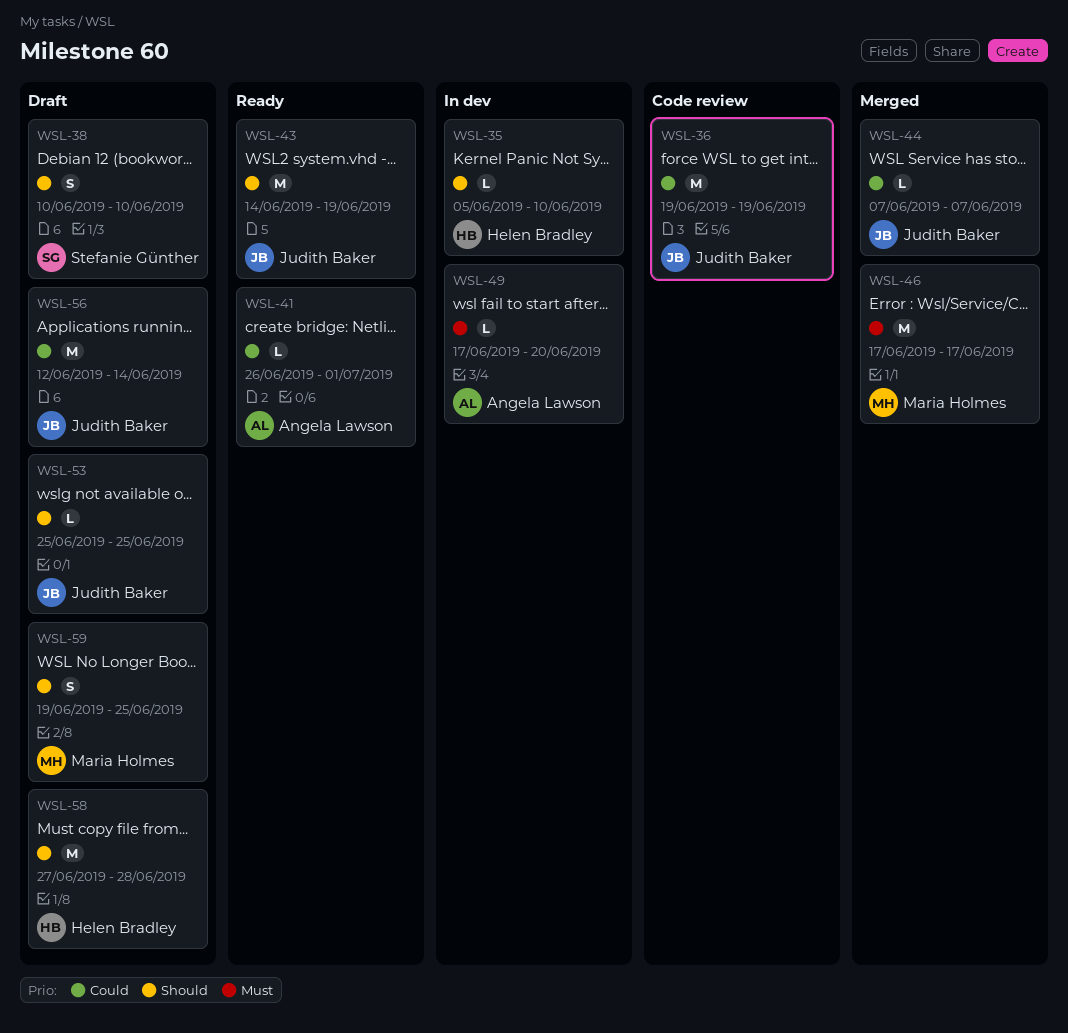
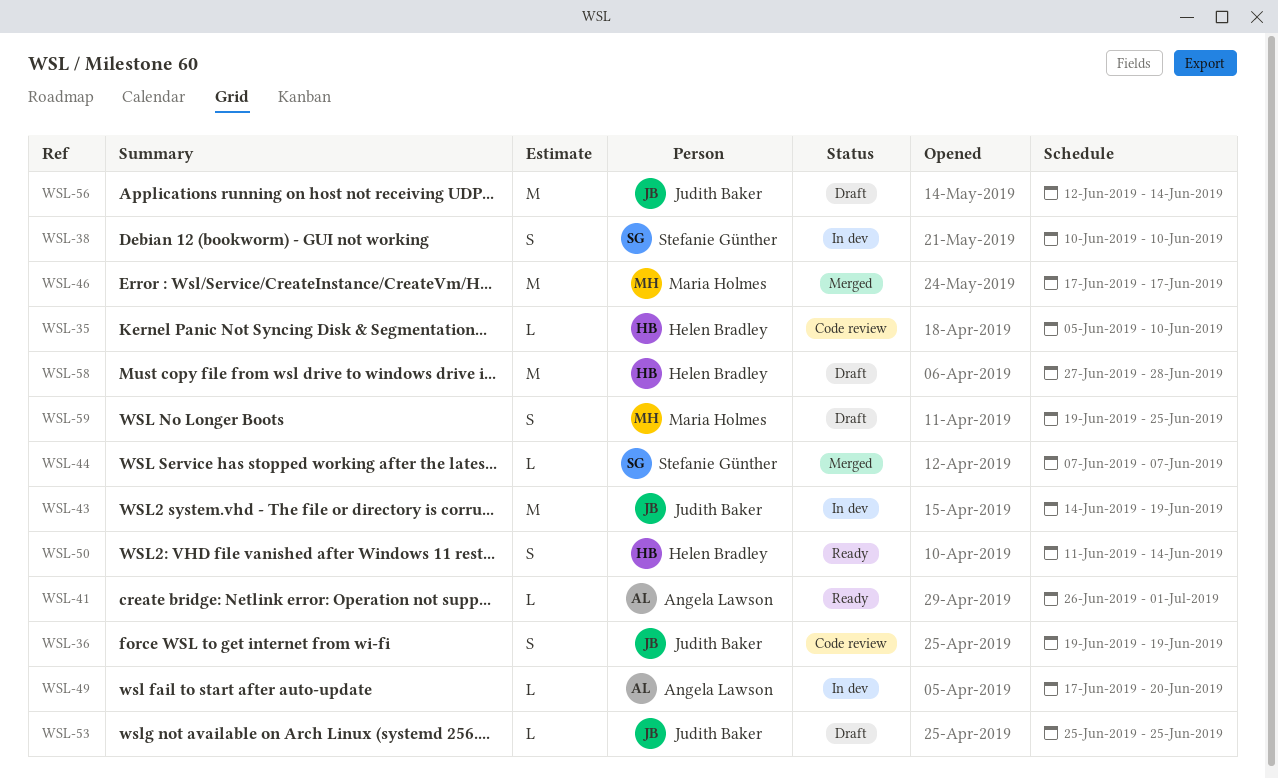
WSL-35, status: In dev -> Code review
WSL-36, estimate: M -> S
WSL-38, status: Draft -> In dev
WSL-43, status: Ready -> In dev
WSL-44, owner: Judith Baker -> Stefanie Günther
WSL-50: none -> present

